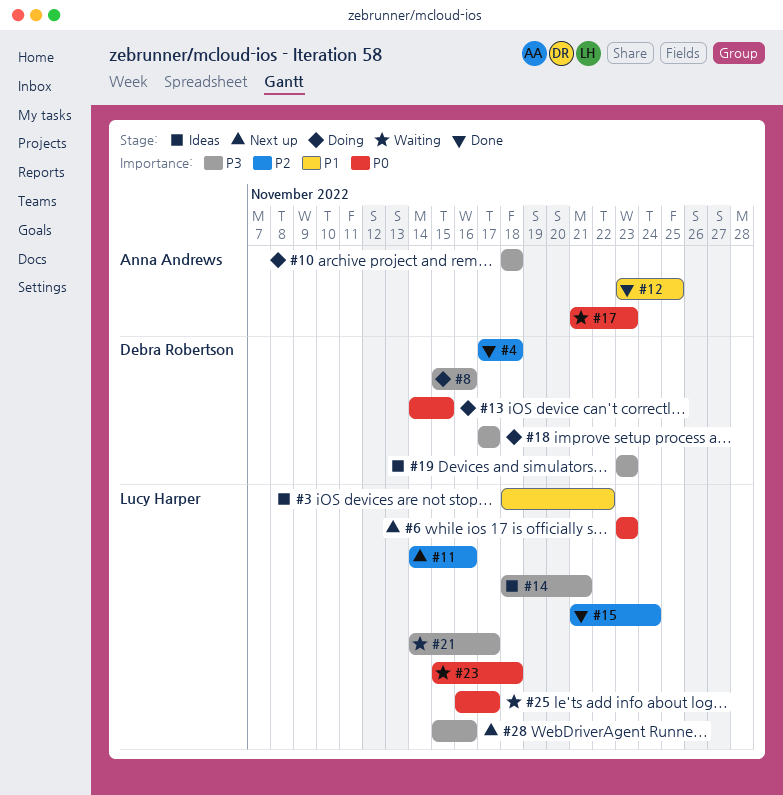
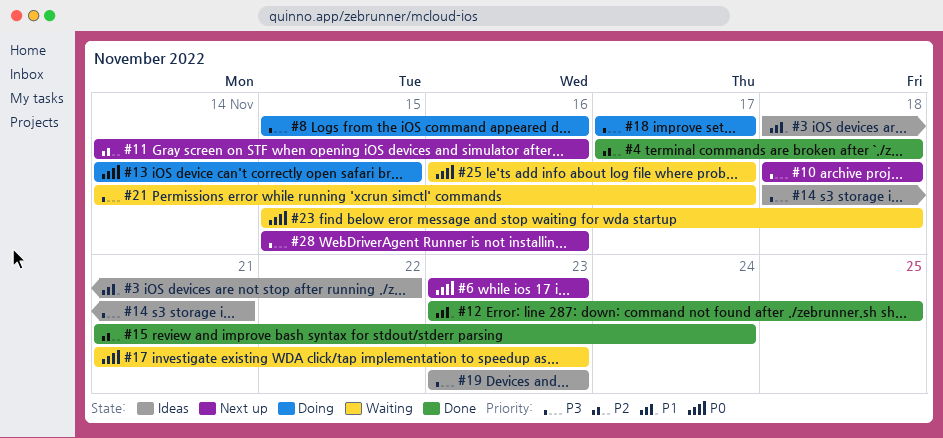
#10, status: Doing -> Next up

